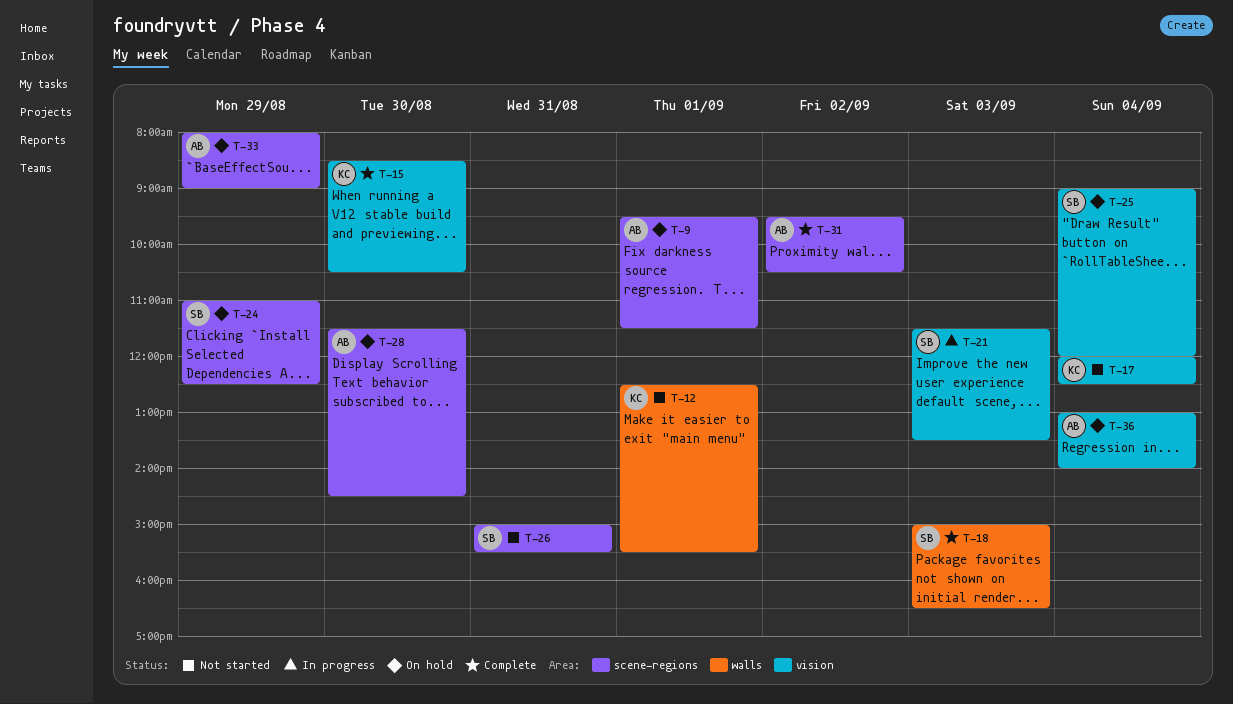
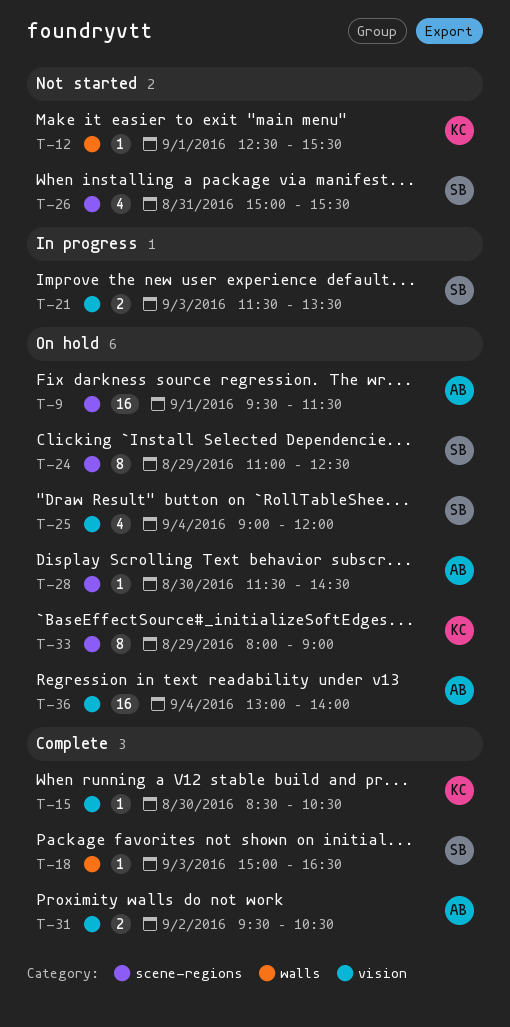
T-17: present -> none
T-31, label: scene-regions -> vision
T-33, owner: AB -> KC

